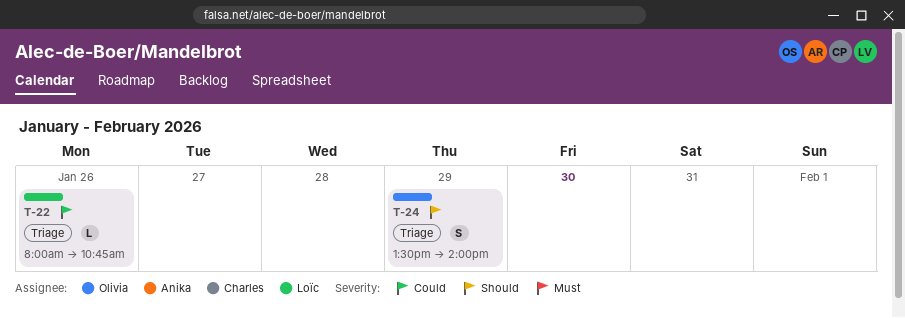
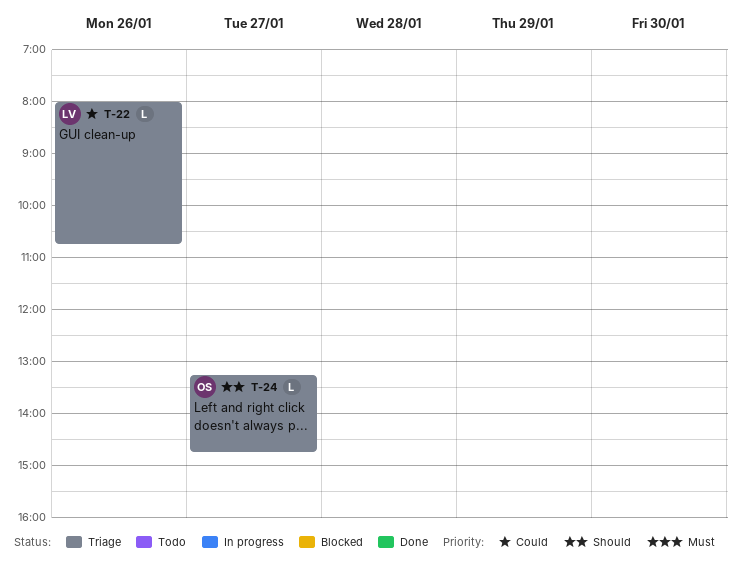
T-24, estimate: S -> L
T-24, day: Jan 29 -> Jan 27
T-24, begins: 13:30 -> 13:15
T-24, ends: 14:00 -> 14:45

